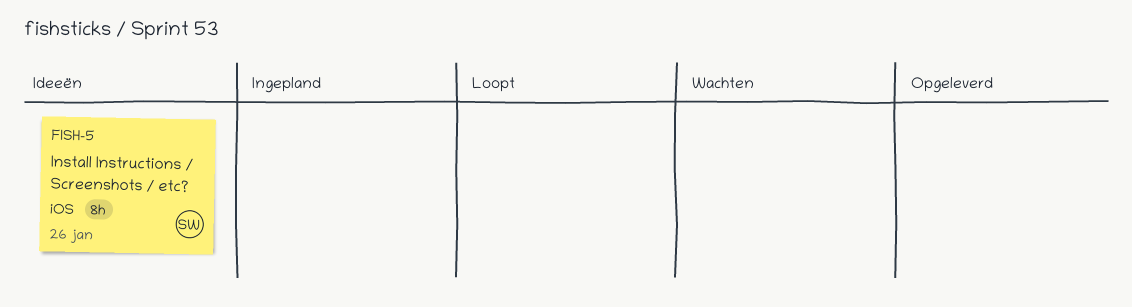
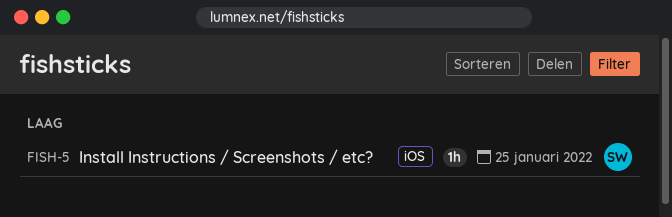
FISH-5, estimate: 8h -> 1h
FISH-5, due: Jan 26 -> Jan 25

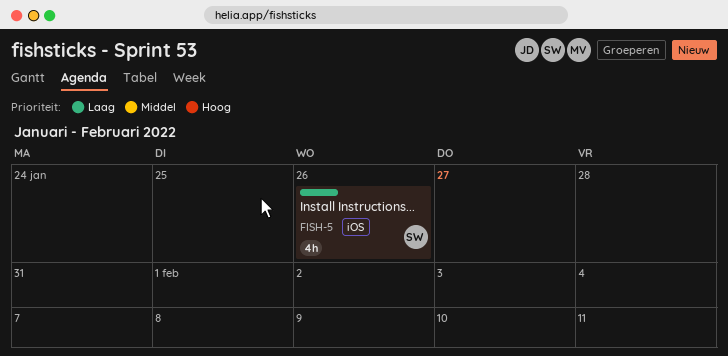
FISH-5, estimate: 1h -> 4h
FISH-5, due: Jan 25 -> Jan 26

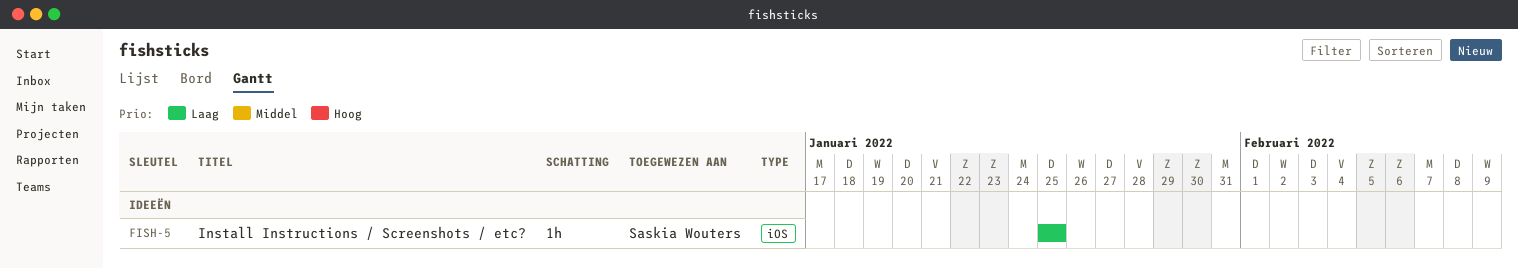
FISH-5, estimate: 4h -> 1h
FISH-5, due: Jan 26 -> Jan 25

